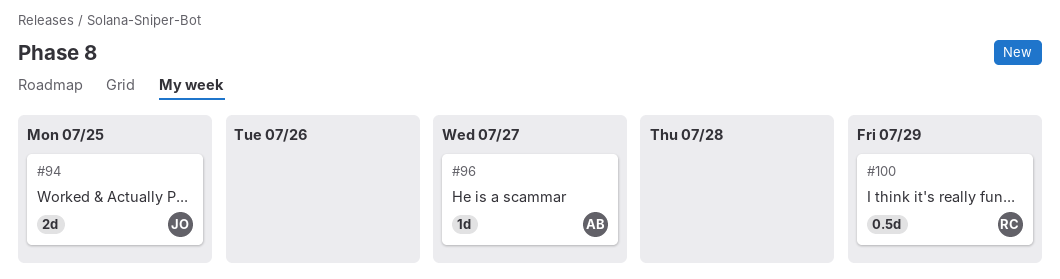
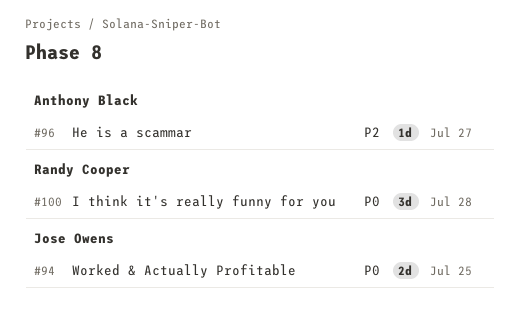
#100, estimate: 0.5d -> 3d
#100, due: Jul 29 -> Jul 28

